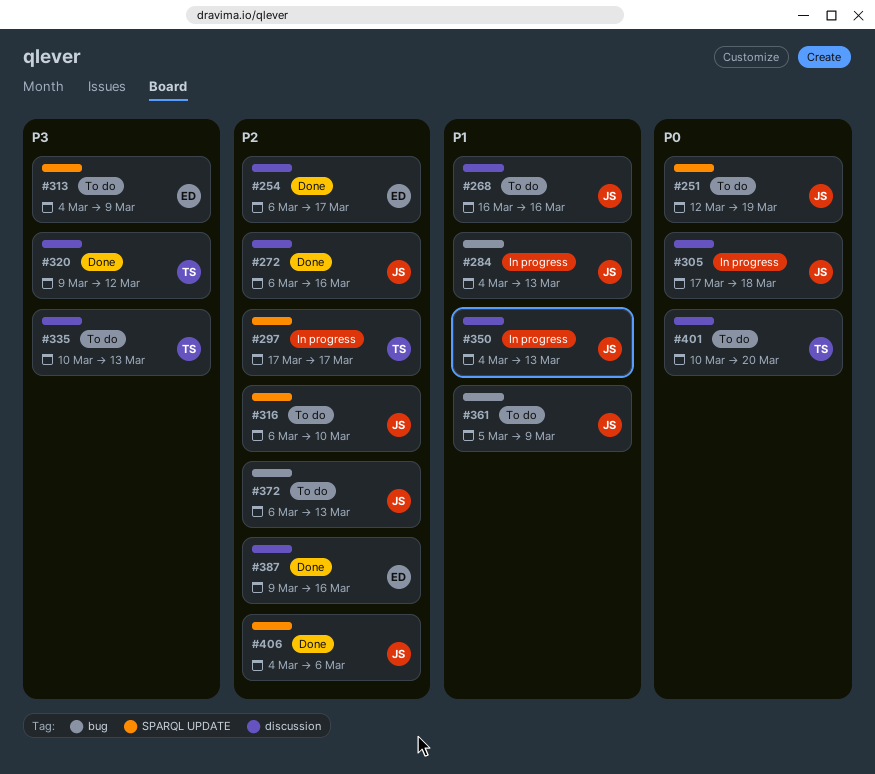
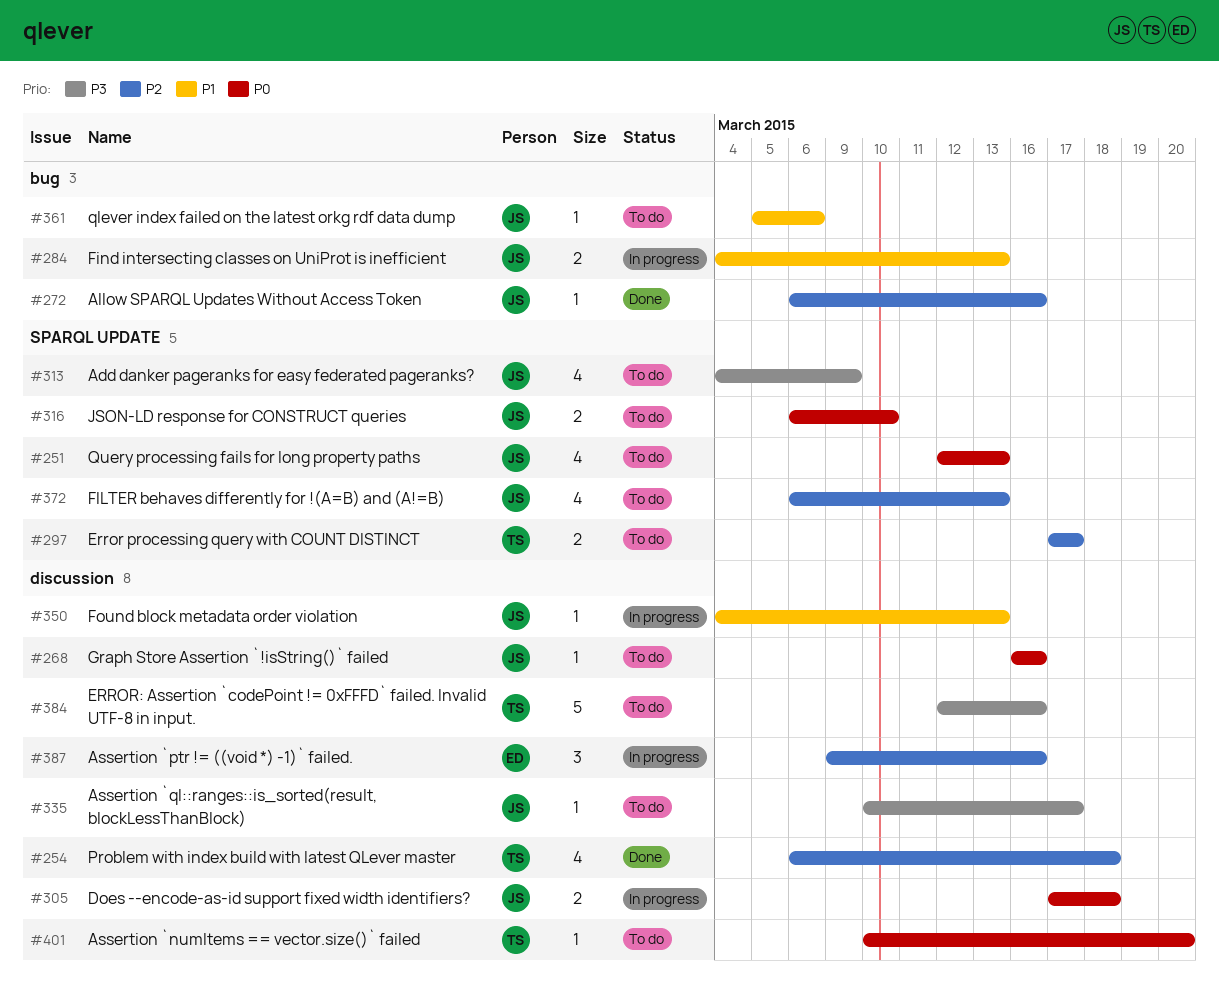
#251, due: Mar 19 -> Mar 13
#254, owner: ED -> TS
#254, due: Mar 17 -> Mar 18
#268, priority: P1 -> P0
#272, label: discussion -> bug
#297, status: In progress -> To do
#313, owner: ED -> JS
#316, priority: P2 -> P0
#320: present -> none
#335, owner: TS -> JS
#335, due: Mar 13 -> Mar 17
#361, due: Mar 9 -> Mar 6
#372, label: bug -> SPARQL UPDATE
#384: none -> present
#387, status: Done -> In progress
#406: present -> none

